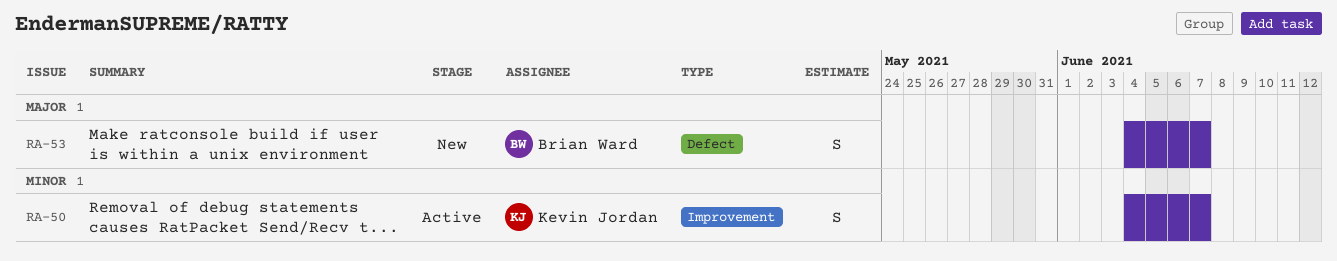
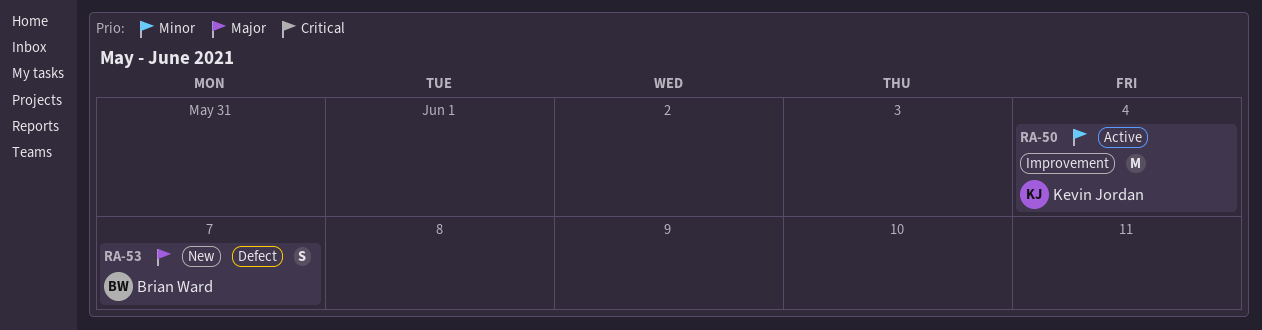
RA-50, estimate: S -> M
RA-50, due: Jun 7 -> Jun 4

